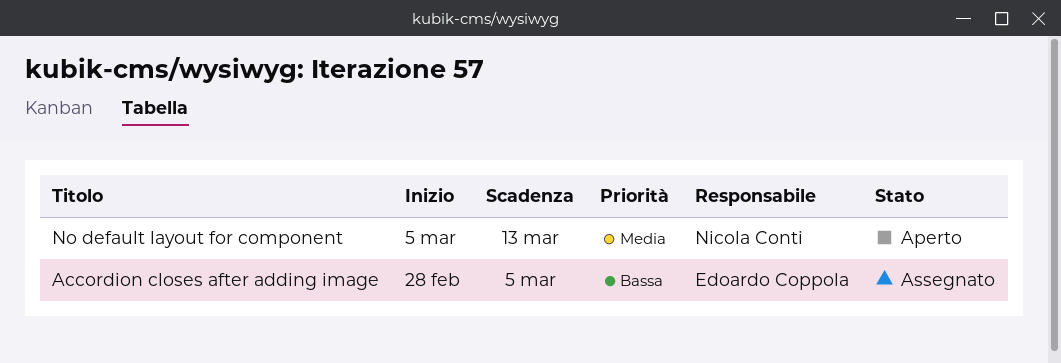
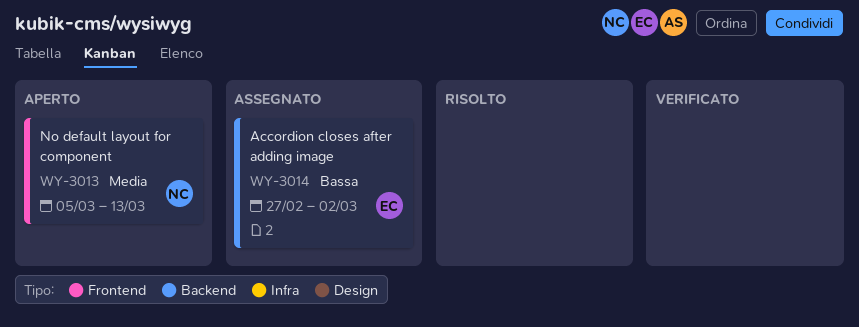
Accordion closes after adding image, start: Feb 28 -> Feb 27
Accordion closes after adding image, due: Mar 5 -> Mar 2

